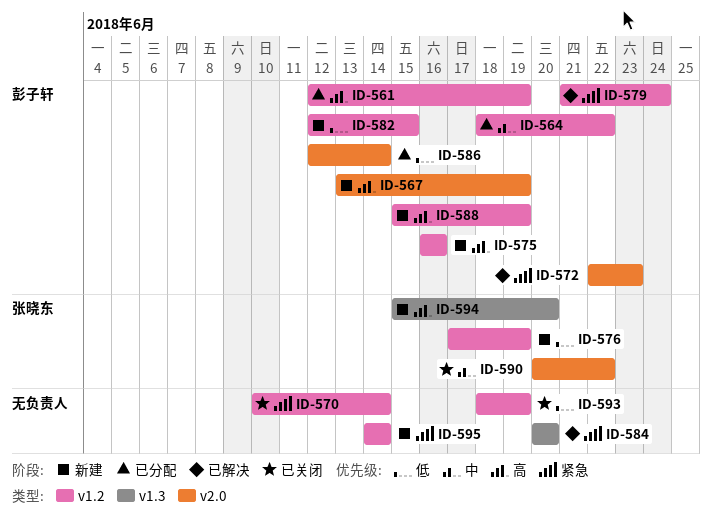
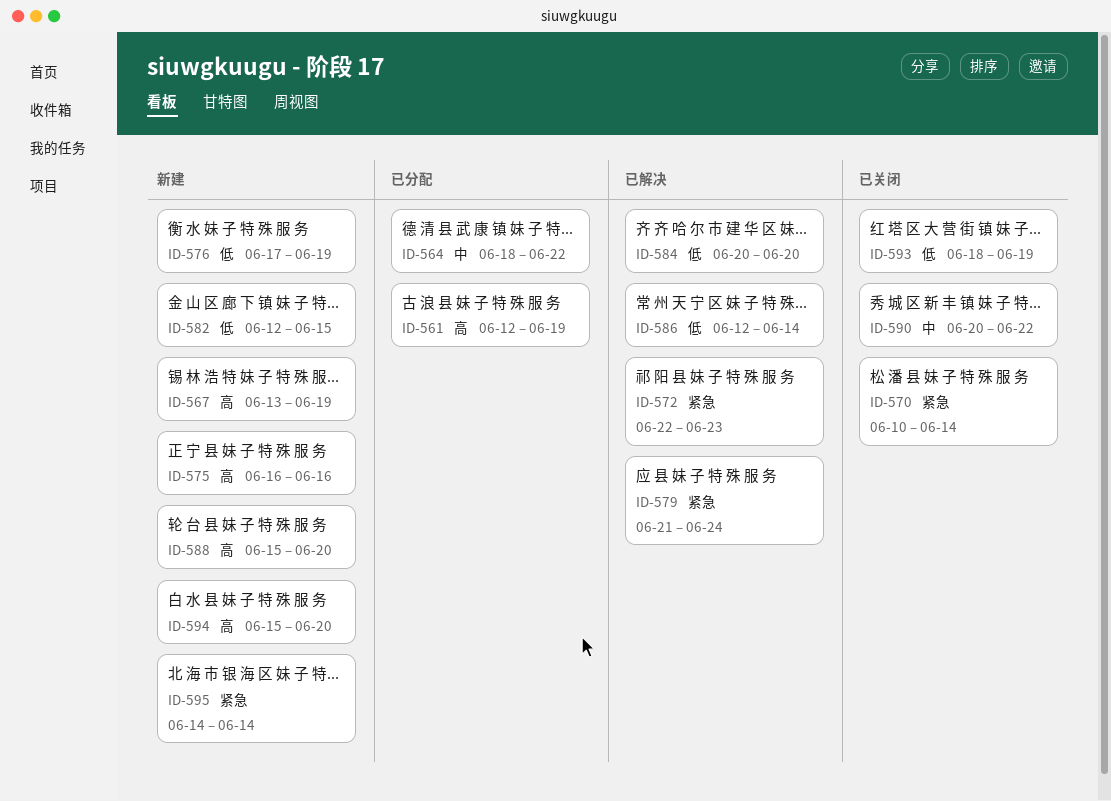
ID-584, priority: 紧急 -> 低
ID-586, status: 已分配 -> 已解决
ID-588, due: Jun 19 -> Jun 20

